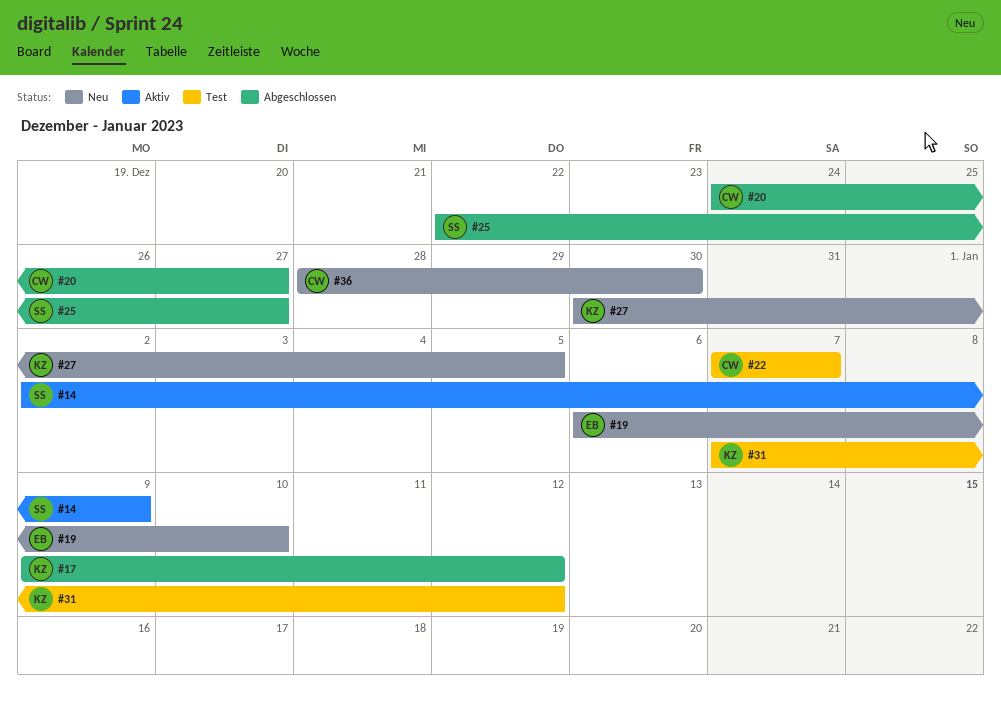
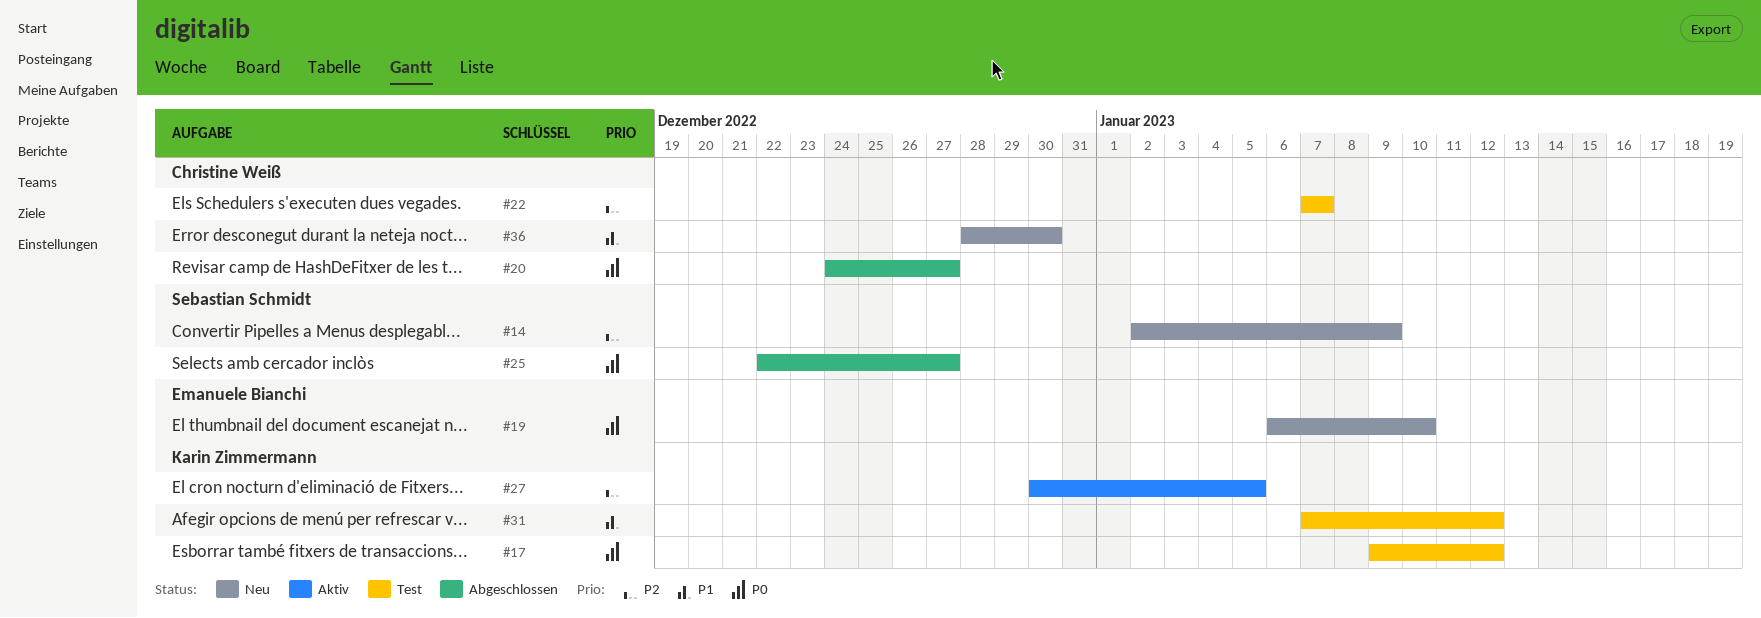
#14, status: Aktiv -> Neu
#17, status: Abgeschlossen -> Test
#27, status: Neu -> Aktiv

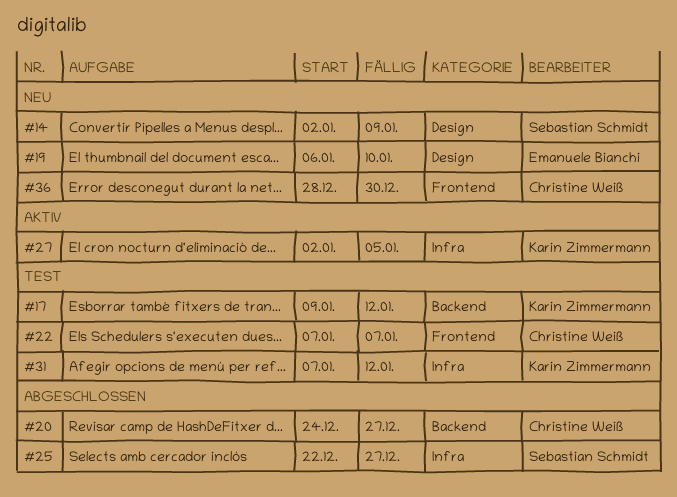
#27, start: Dec 30 -> Jan 2

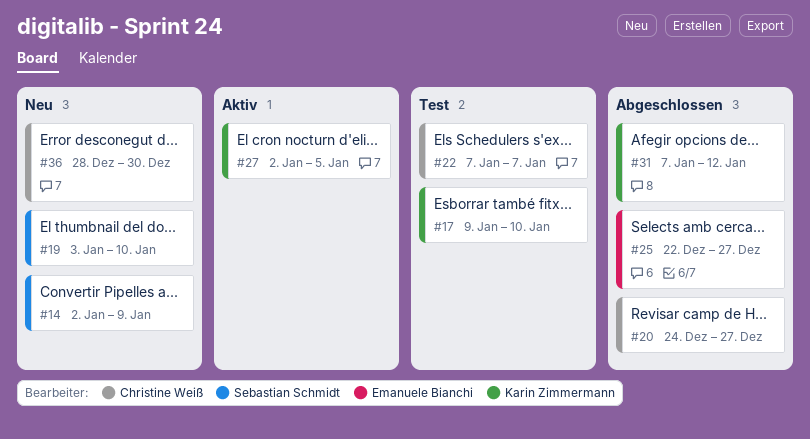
#17, due: Jan 12 -> Jan 10
#19, owner: Emanuele Bianchi -> Sebastian Schmidt
#19, start: Jan 6 -> Jan 3
#25, owner: Sebastian Schmidt -> Emanuele Bianchi
#31, status: Test -> Abgeschlossen

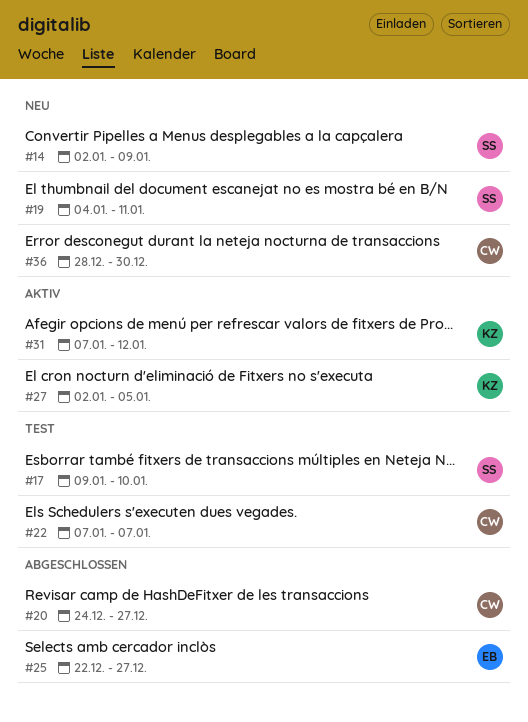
#17, owner: Karin Zimmermann -> Sebastian Schmidt
#19, start: Jan 3 -> Jan 4
#19, due: Jan 10 -> Jan 11
#31, status: Abgeschlossen -> Aktiv

